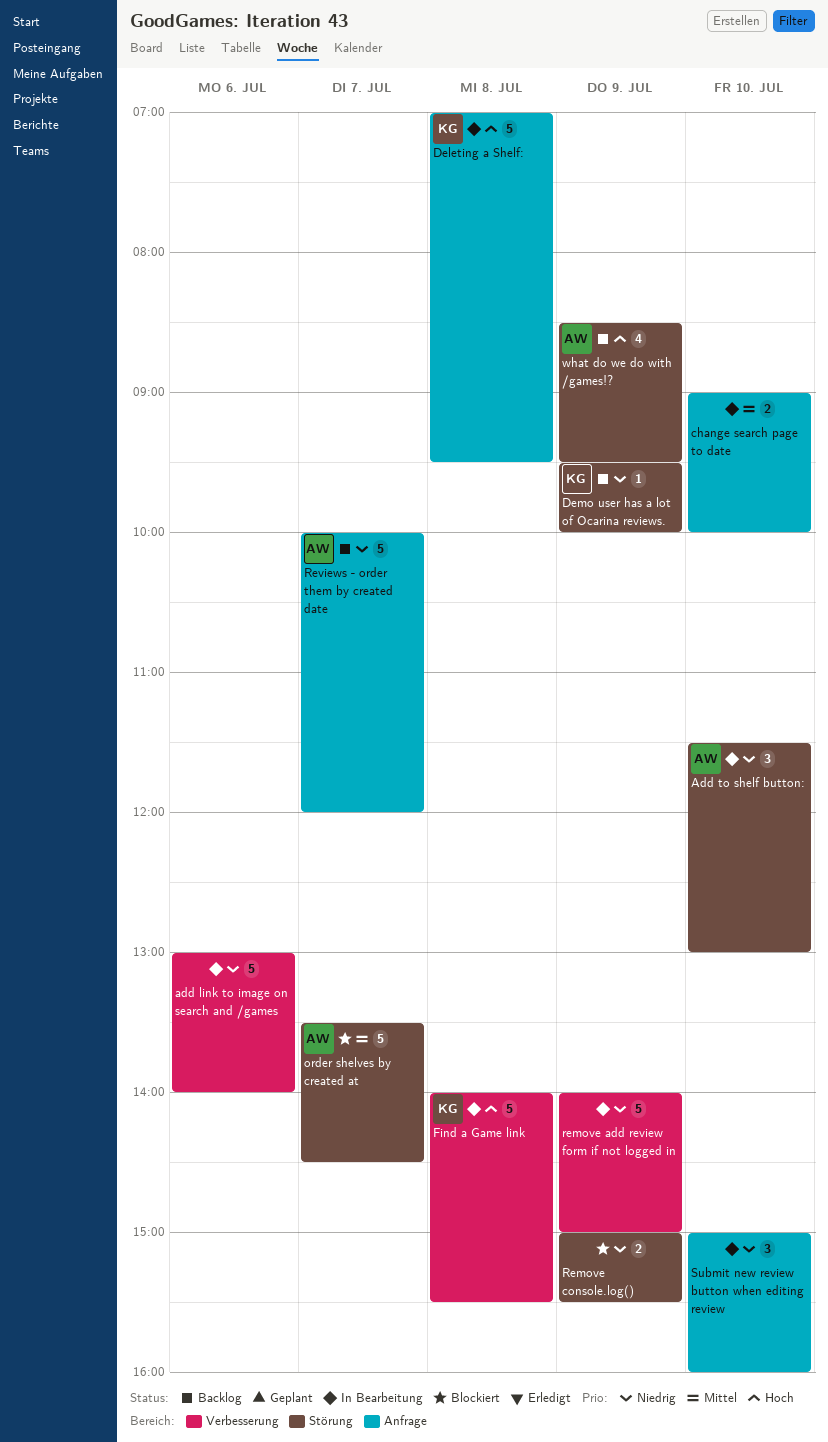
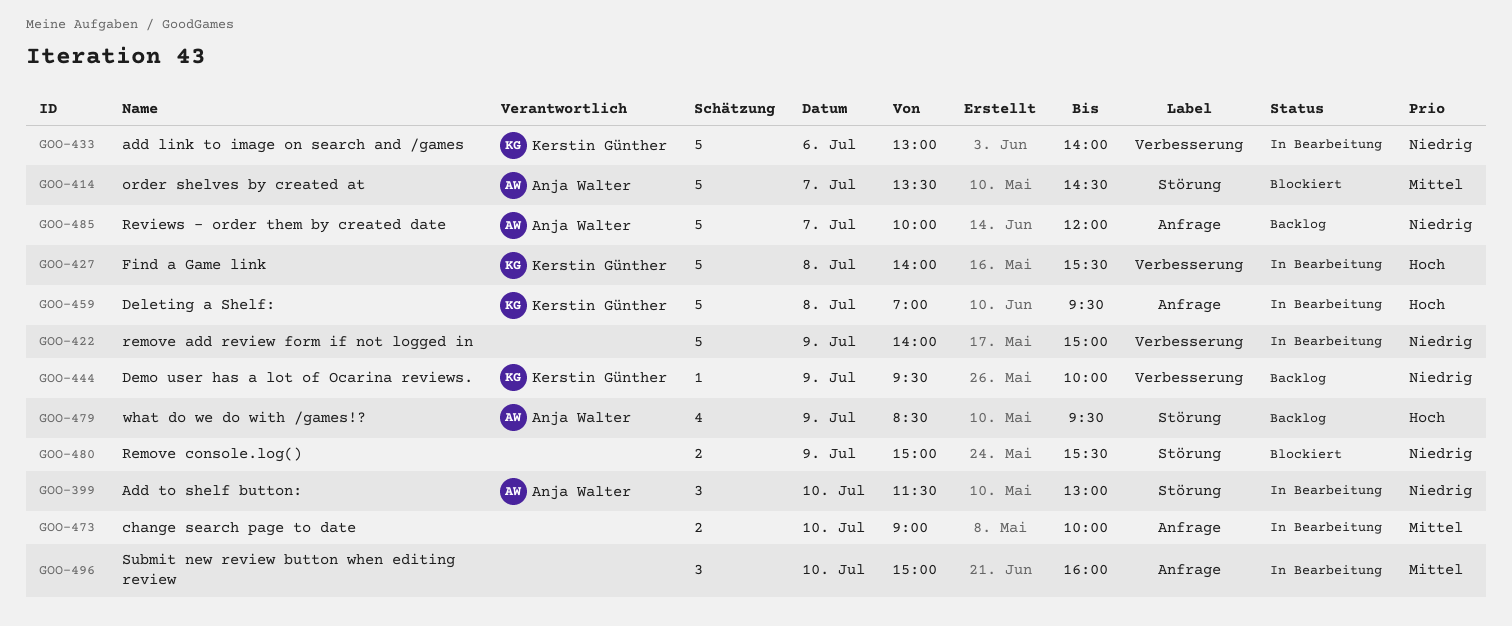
add link to image on search and /games, owner: none -> Kerstin Günther
Demo user has a lot of Ocarina reviews., label: Störung -> Verbesserung
Submit new review button when editing review, priority: Niedrig -> Mittel

